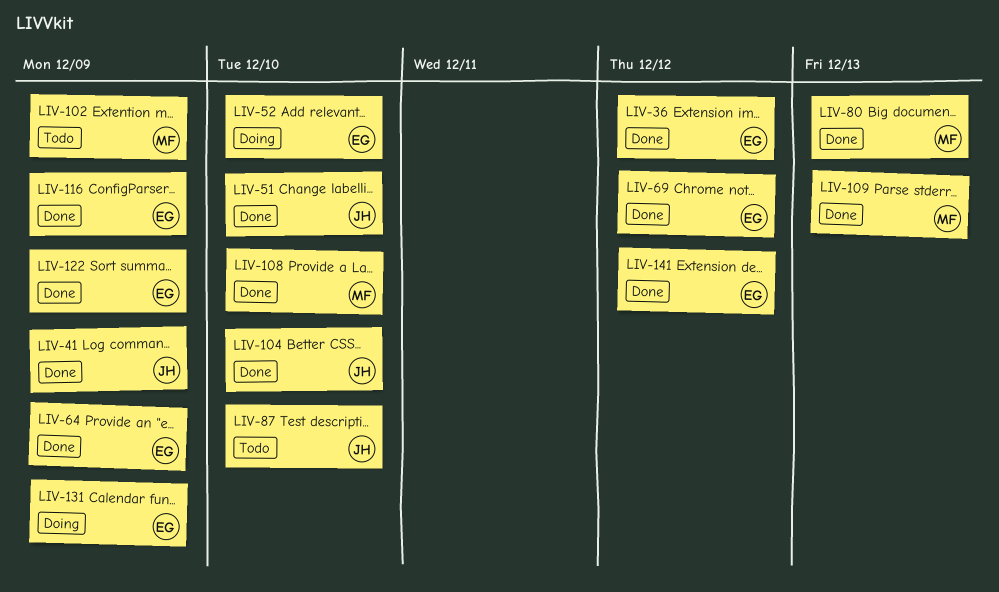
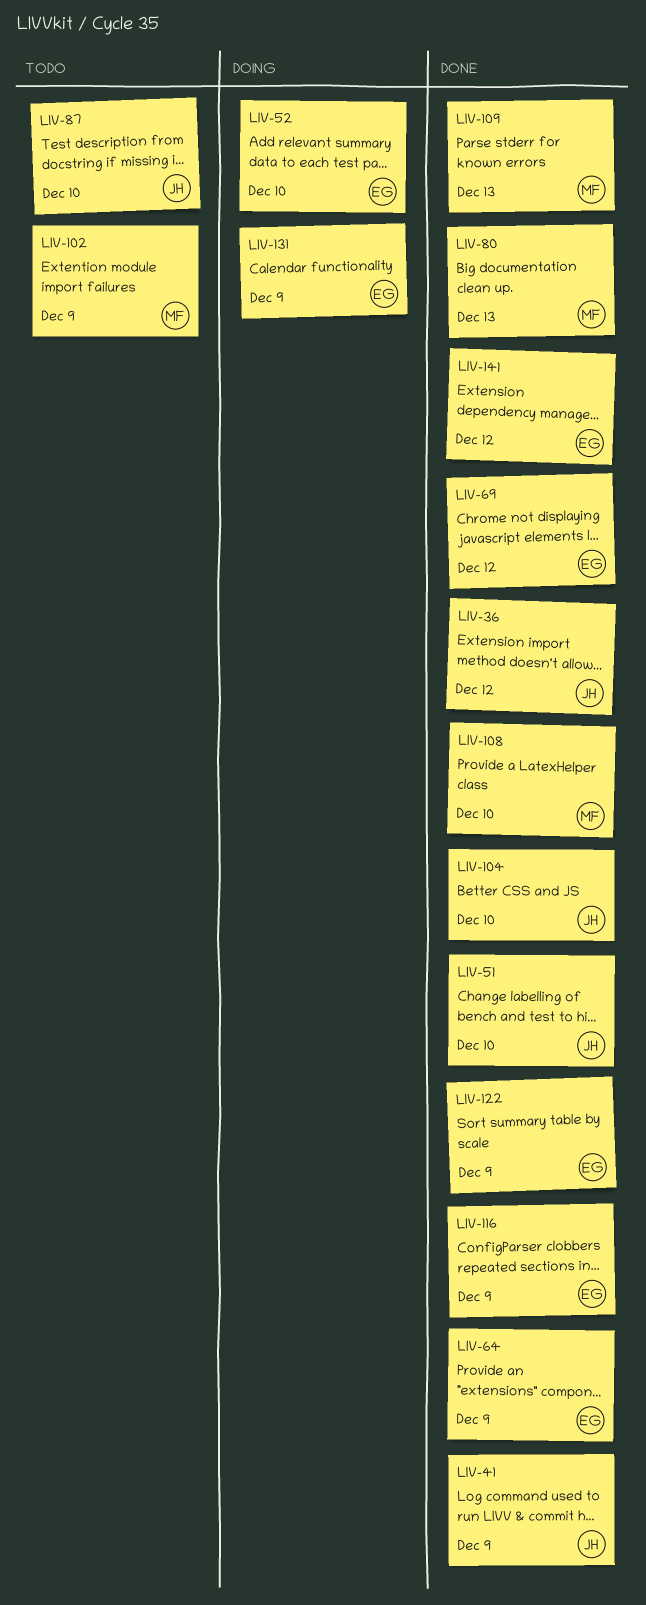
LIV-36, owner: EG -> JH

